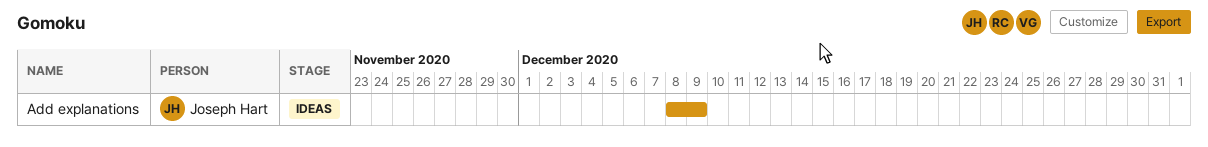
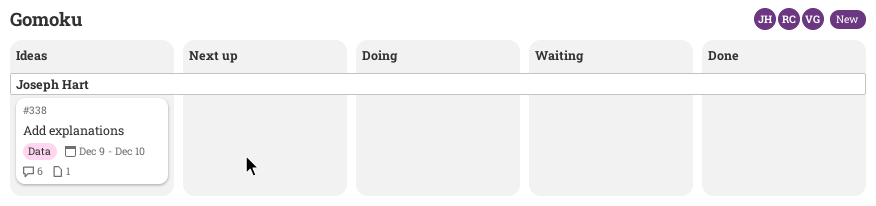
Add explanations, start: Dec 8 -> Dec 9
Add explanations, due: Dec 9 -> Dec 10

